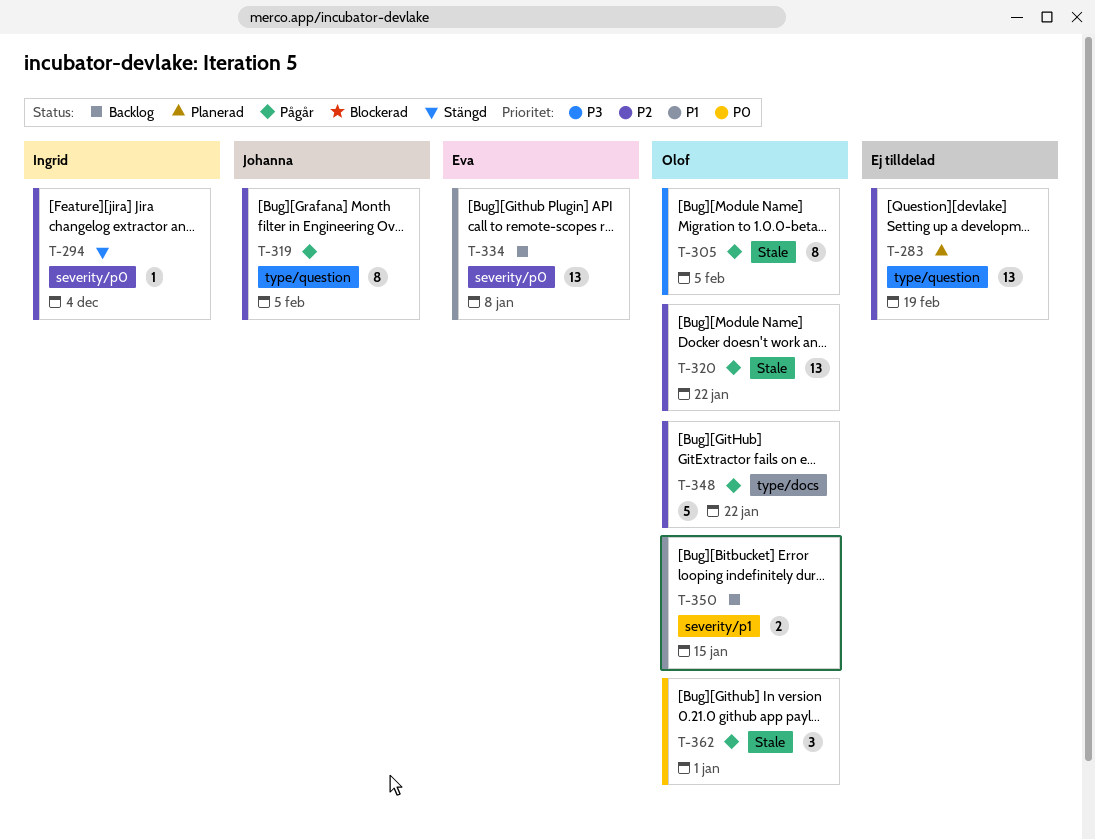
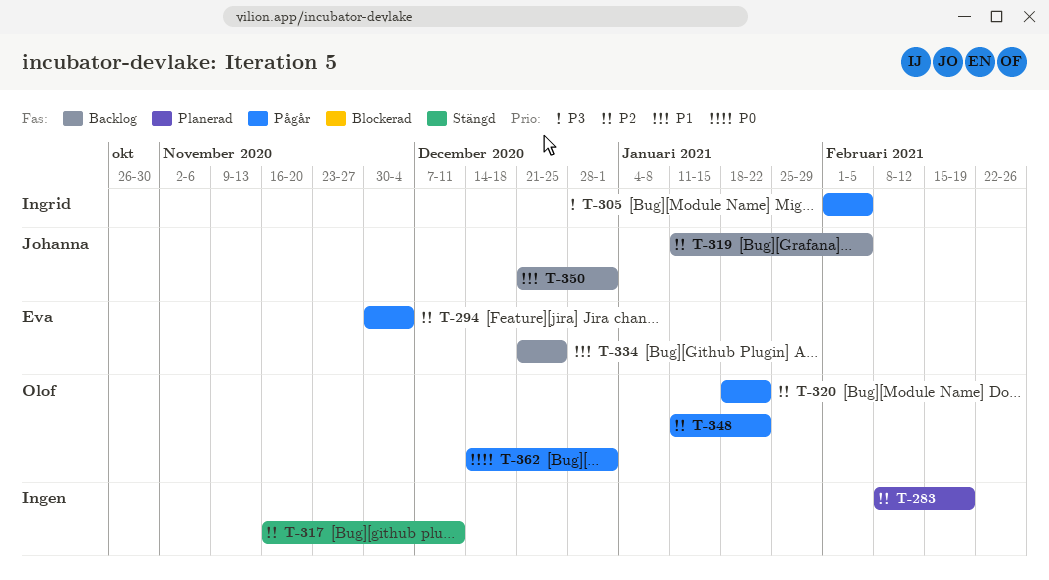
T-294, status: Stängd -> Pågår
T-294, owner: Ingrid -> Eva
T-305, owner: Olof -> Ingrid
T-317: none -> present
T-319, status: Pågår -> Backlog
T-334, due: Jan 8 -> Dec 25
T-350, owner: Olof -> Johanna
T-350, due: Jan 15 -> Jan 1

